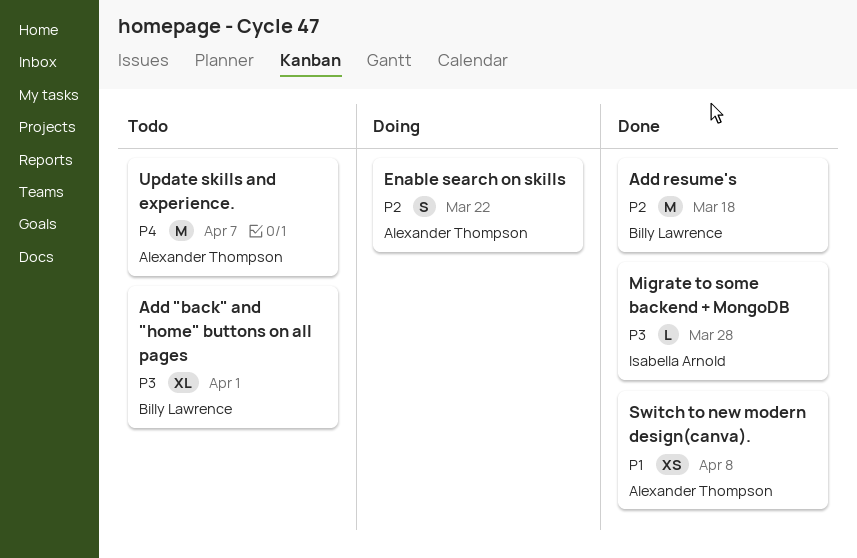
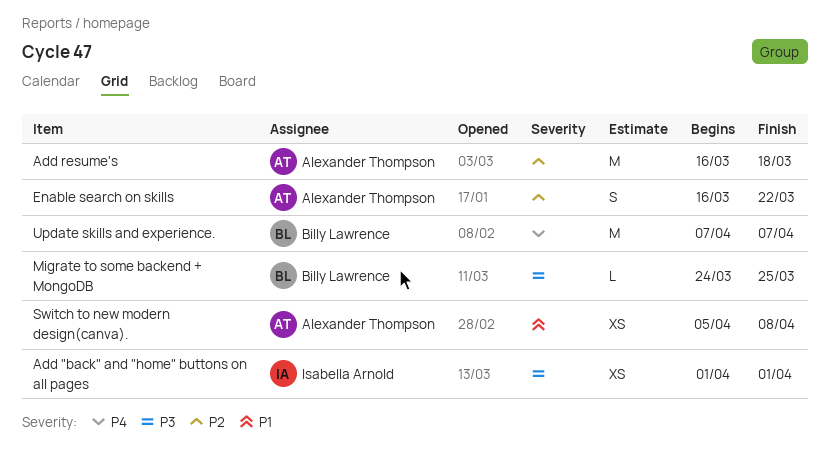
Add "back" and "home" buttons on all pages, owner: Billy Lawrence -> Isabella Arnold
Add "back" and "home" buttons on all pages, estimate: XL -> XS
Add resume's, owner: Billy Lawrence -> Alexander Thompson
Migrate to some backend + MongoDB, owner: Isabella Arnold -> Billy Lawrence
Migrate to some backend + MongoDB, due: Mar 28 -> Mar 25
Update skills and experience., owner: Alexander Thompson -> Billy Lawrence

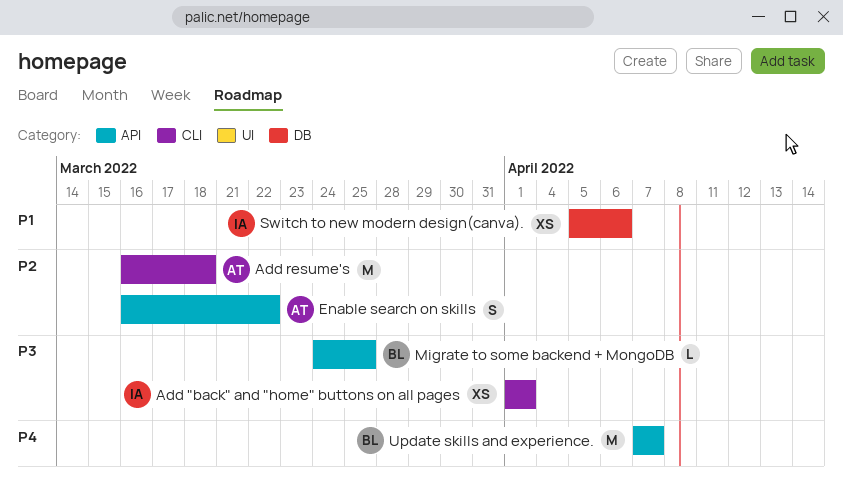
Switch to new modern design(canva)., owner: Alexander Thompson -> Isabella Arnold
Switch to new modern design(canva)., due: Apr 8 -> Apr 6

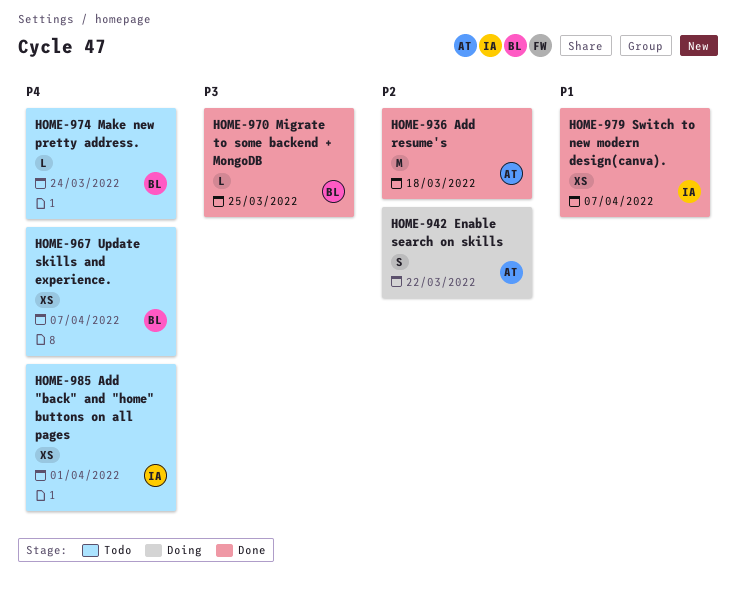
Add "back" and "home" buttons on all pages, priority: P3 -> P4
Make new pretty address.: none -> present
Switch to new modern design(canva)., due: Apr 6 -> Apr 7
Update skills and experience., estimate: M -> XS

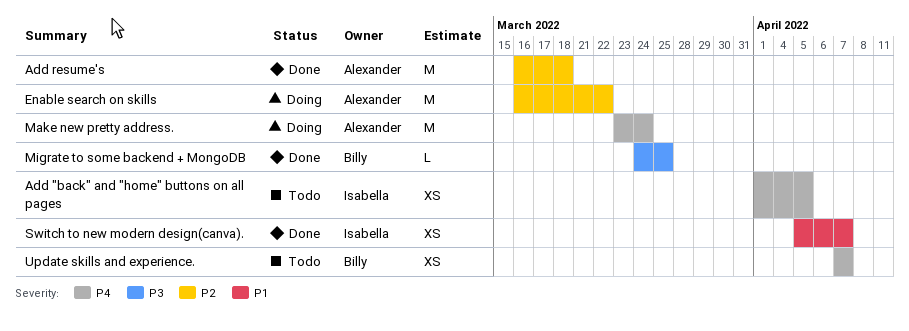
Add "back" and "home" buttons on all pages, due: Apr 1 -> Apr 5
Enable search on skills, estimate: S -> M
Make new pretty address., status: Todo -> Doing
Make new pretty address., owner: Billy -> Alexander
Make new pretty address., estimate: L -> M

